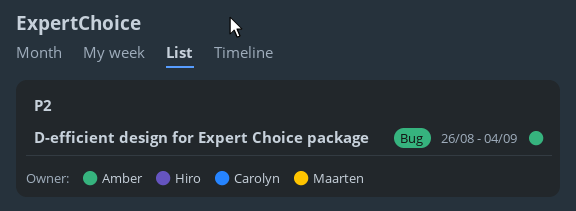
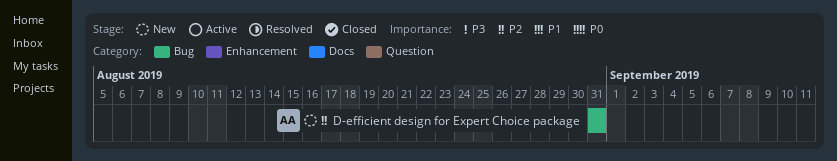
D-efficient design for Expert Choice package, start: Aug 26 -> Aug 31
D-efficient design for Expert Choice package, due: Sep 4 -> Aug 31

